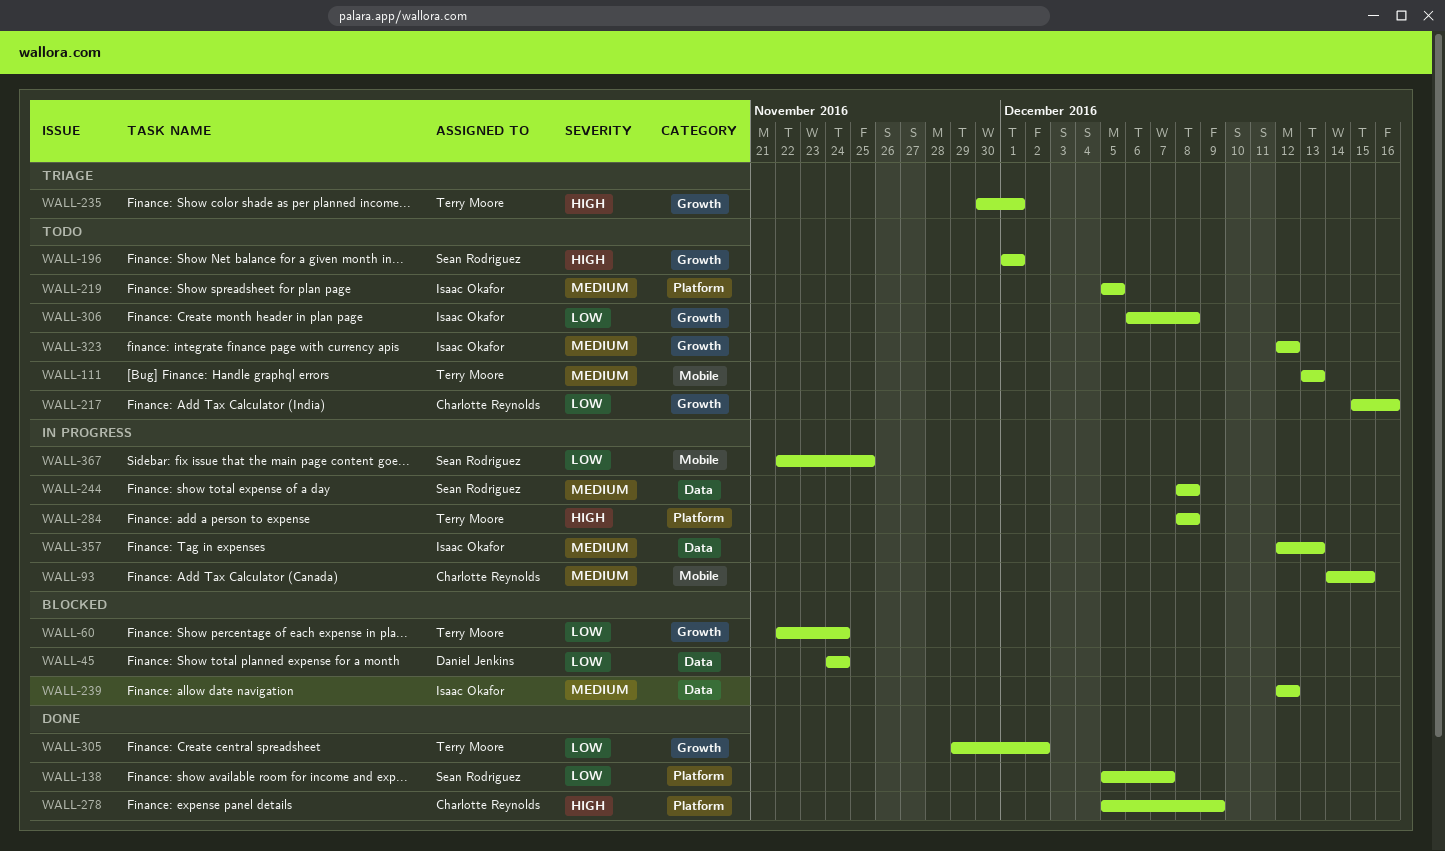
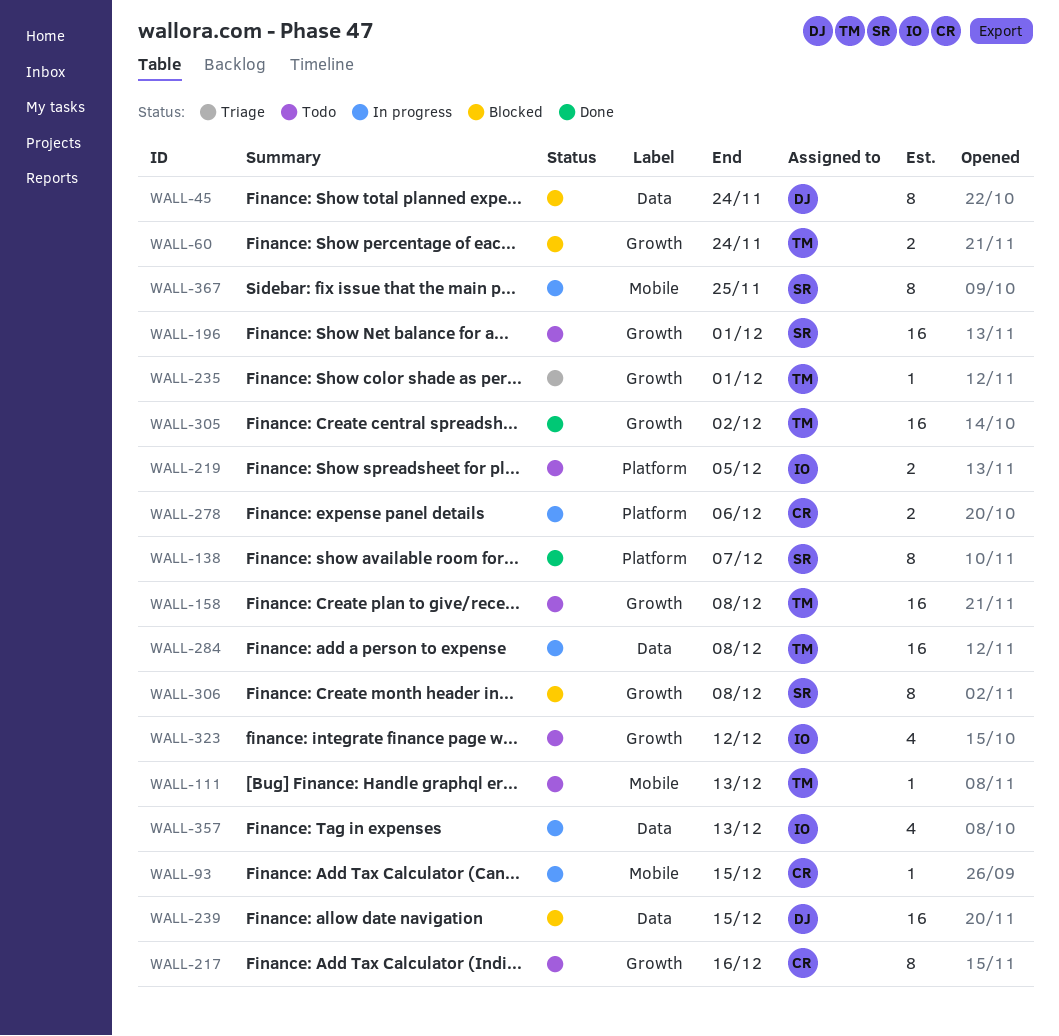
WALL-158: none -> present
WALL-239, owner: Isaac Okafor -> Daniel Jenkins
WALL-239, due: Dec 12 -> Dec 15
WALL-244: present -> none
WALL-278, status: Done -> In progress
WALL-278, due: Dec 9 -> Dec 6
WALL-284, label: Platform -> Data
WALL-306, status: Todo -> Blocked
WALL-306, owner: Isaac Okafor -> Sean Rodriguez

